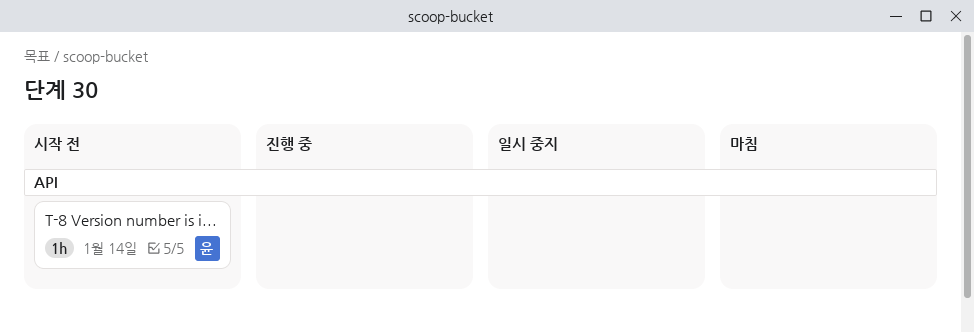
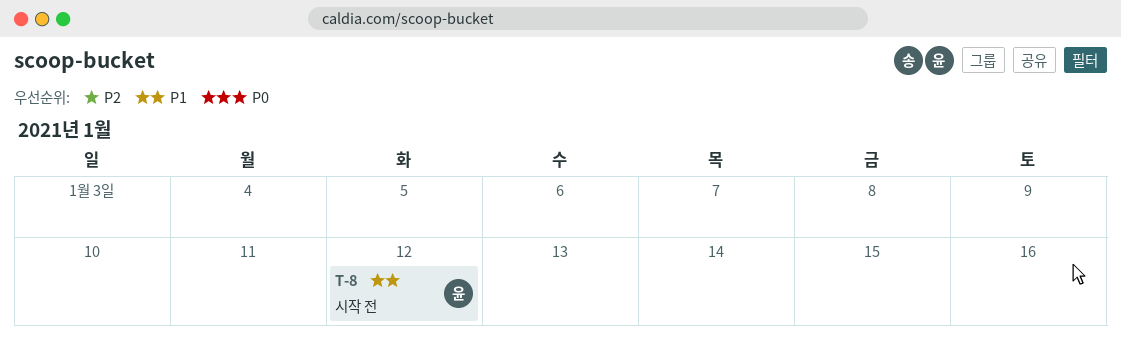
T-8, due: Jan 14 -> Jan 12

